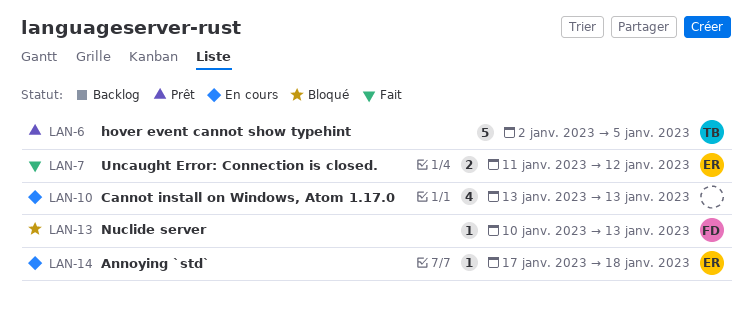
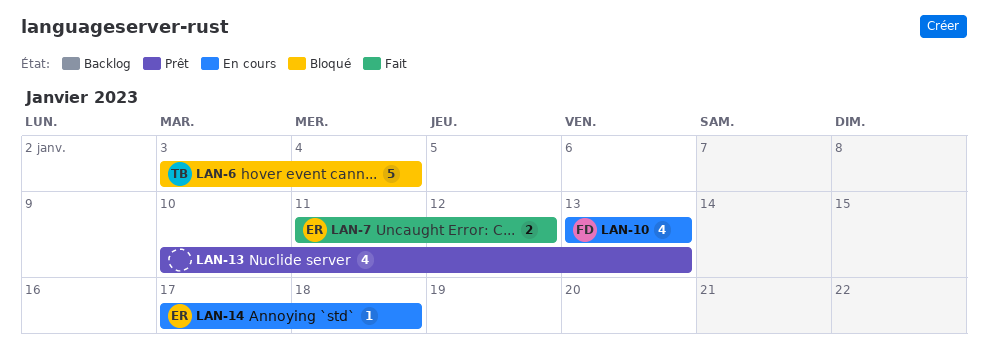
LAN-6, status: Prêt -> Bloqué
LAN-6, start: Jan 2 -> Jan 3
LAN-6, due: Jan 5 -> Jan 4
LAN-10, owner: none -> FD
LAN-13, status: Bloqué -> Prêt
LAN-13, owner: FD -> none
LAN-13, estimate: 1 -> 4

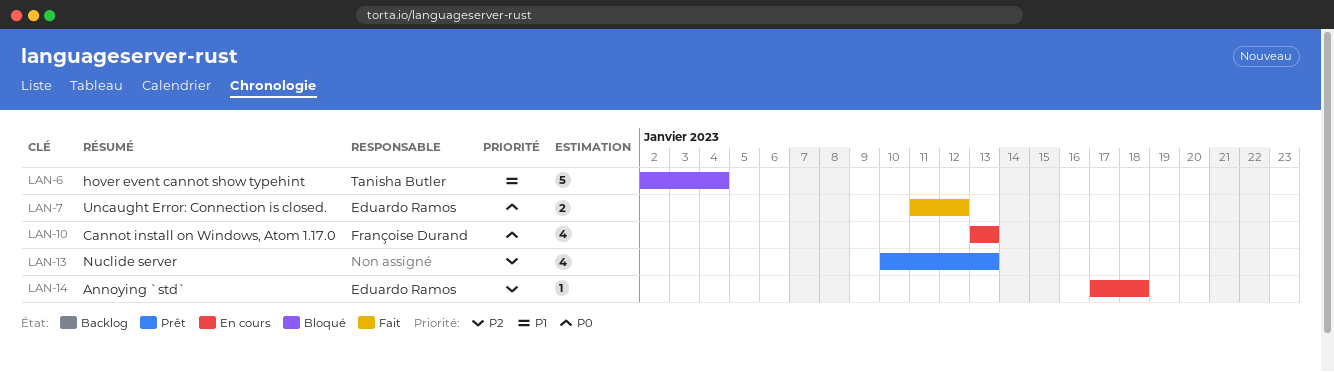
LAN-6, start: Jan 3 -> Jan 2

